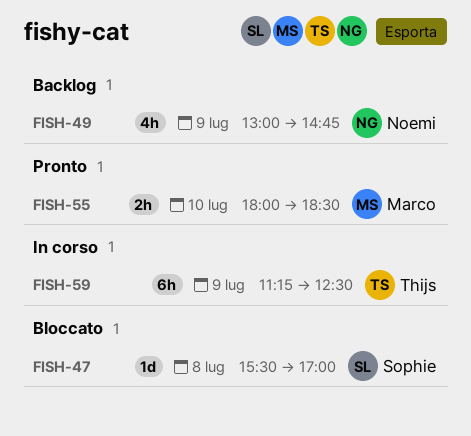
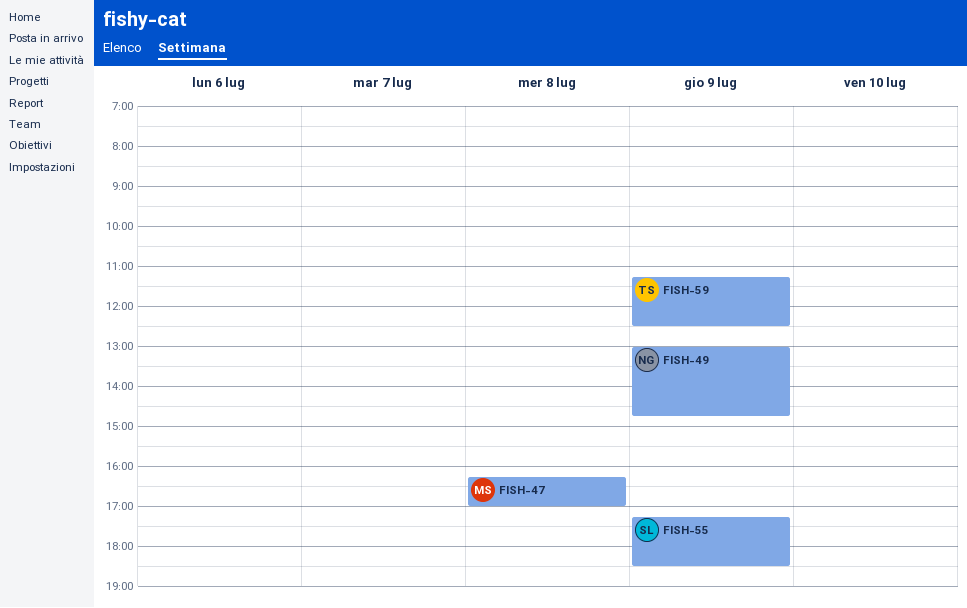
FISH-47, owner: Sophie -> Marco
FISH-47, begins: 15:30 -> 16:15
FISH-55, owner: Marco -> Sophie
FISH-55, day: Jul 10 -> Jul 9
FISH-55, begins: 18:00 -> 17:15

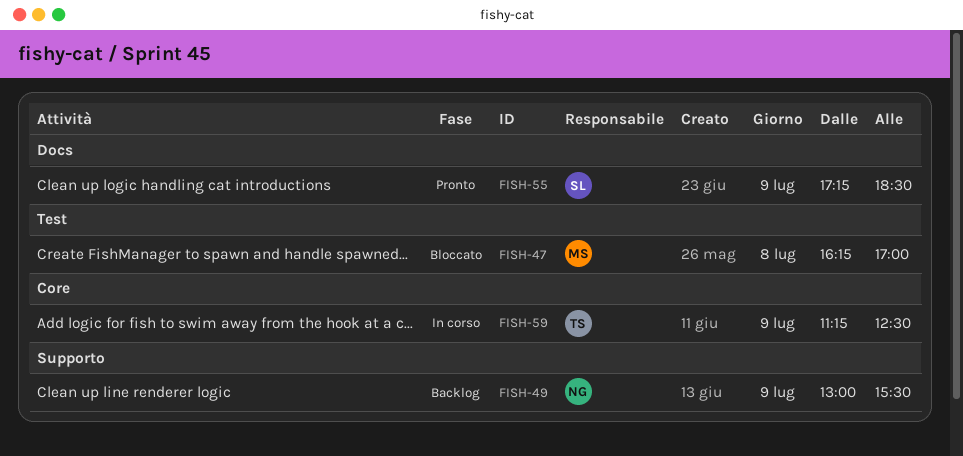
FISH-49, ends: 14:45 -> 15:30

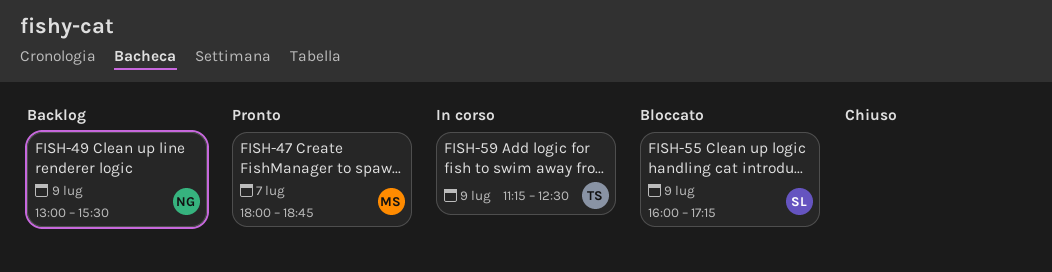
FISH-47, status: Bloccato -> Pronto
FISH-47, day: Jul 8 -> Jul 7
FISH-47, begins: 16:15 -> 18:00
FISH-47, ends: 17:00 -> 18:45
FISH-55, status: Pronto -> Bloccato
FISH-55, begins: 17:15 -> 16:00
FISH-55, ends: 18:30 -> 17:15

